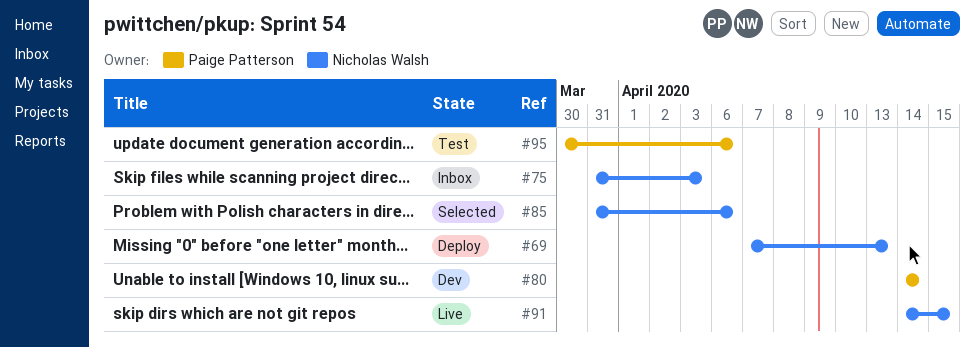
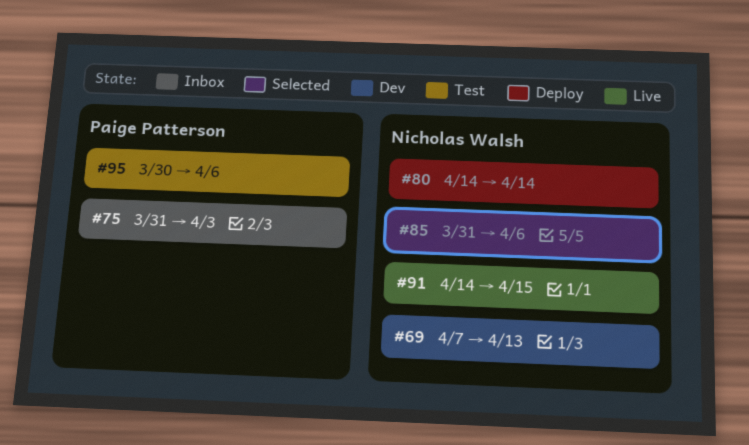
#69, status: Deploy -> Dev
#75, owner: Nicholas Walsh -> Paige Patterson
#80, status: Dev -> Deploy
#80, owner: Paige Patterson -> Nicholas Walsh

